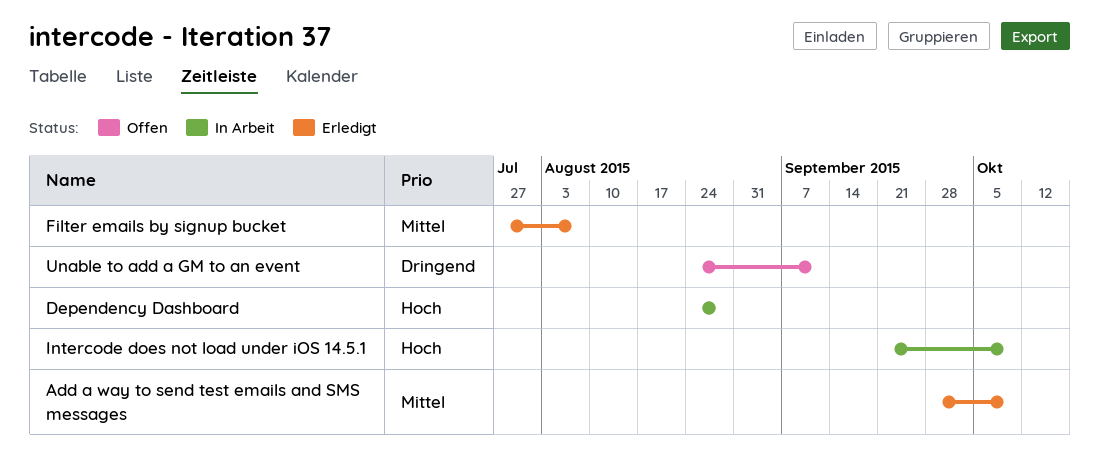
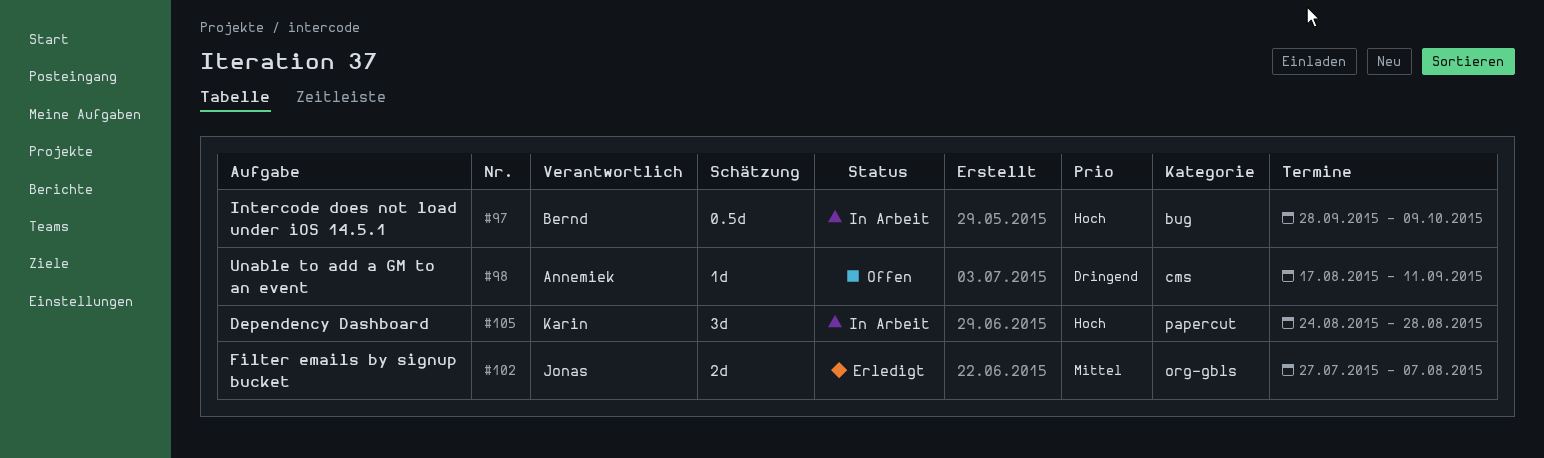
Add a way to send test emails and SMS messages: present -> none
Intercode does not load under iOS 14.5.1, start: Sep 21 -> Sep 28
Unable to add a GM to an event, start: Aug 24 -> Aug 17

